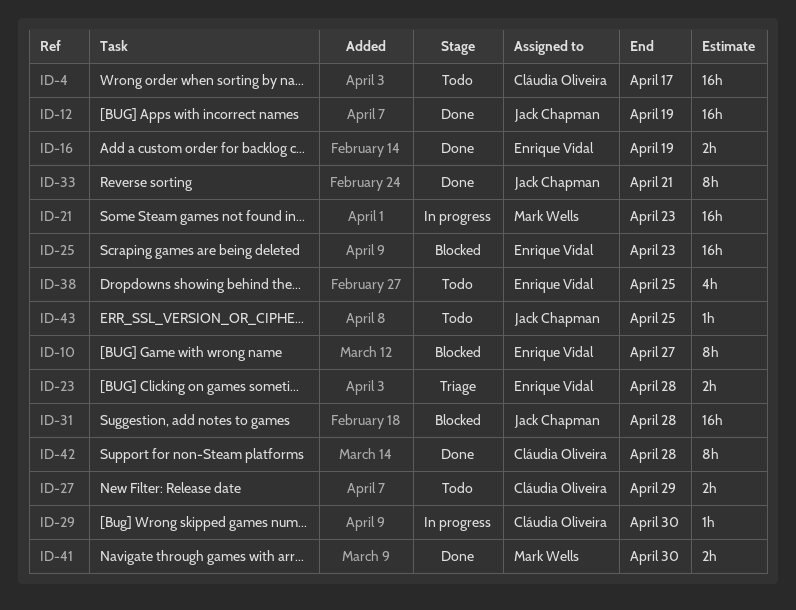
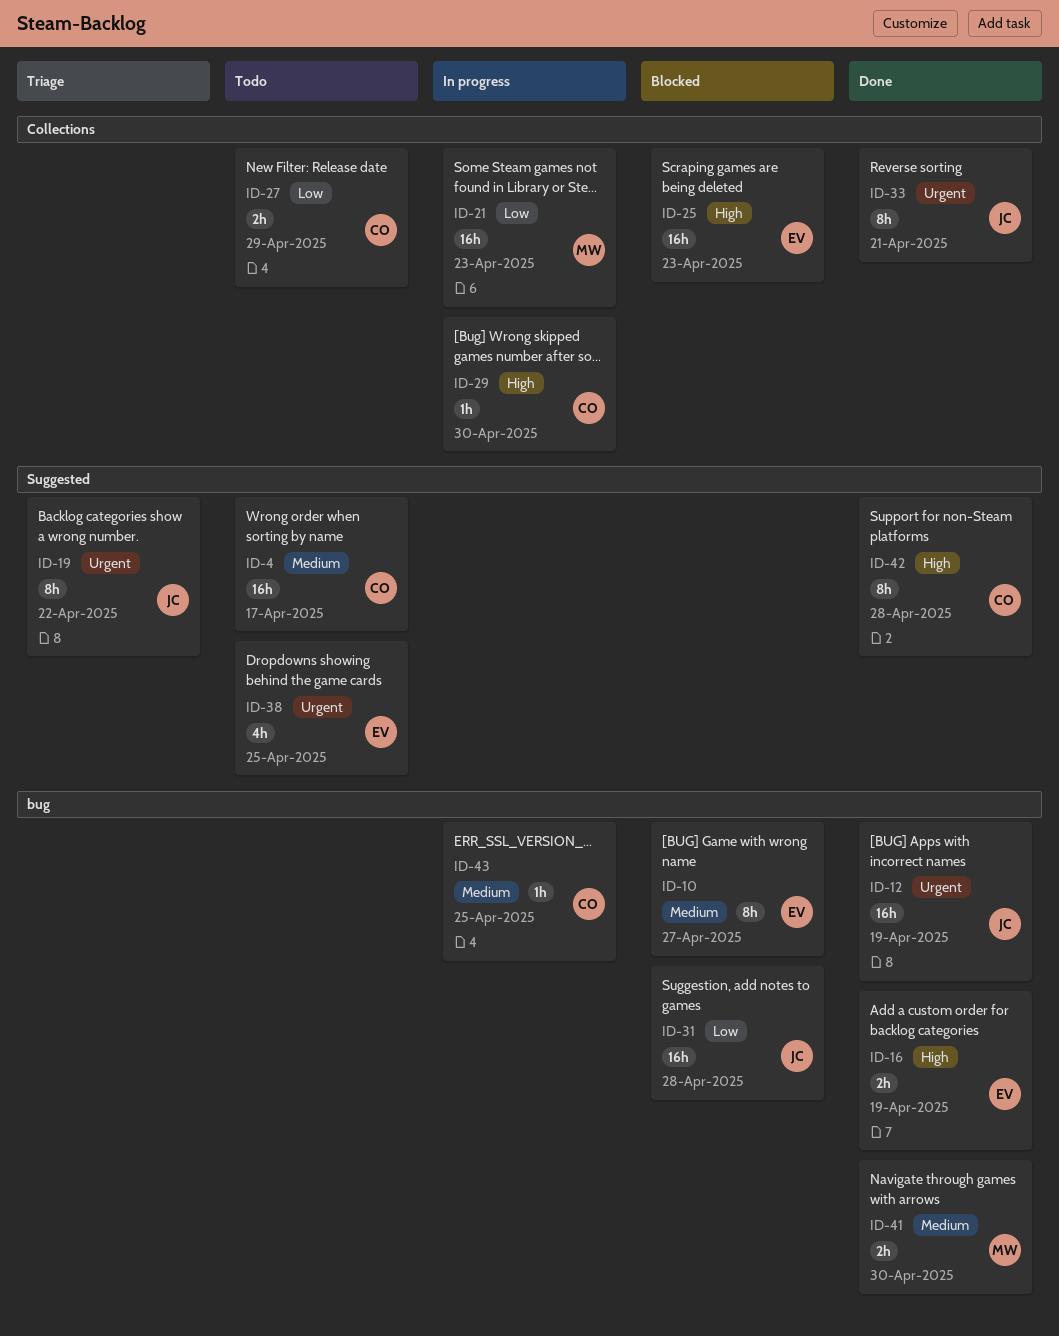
ID-19: none -> present
ID-23: present -> none
ID-43, status: Todo -> In progress
ID-43, owner: Jack Chapman -> Cláudia Oliveira

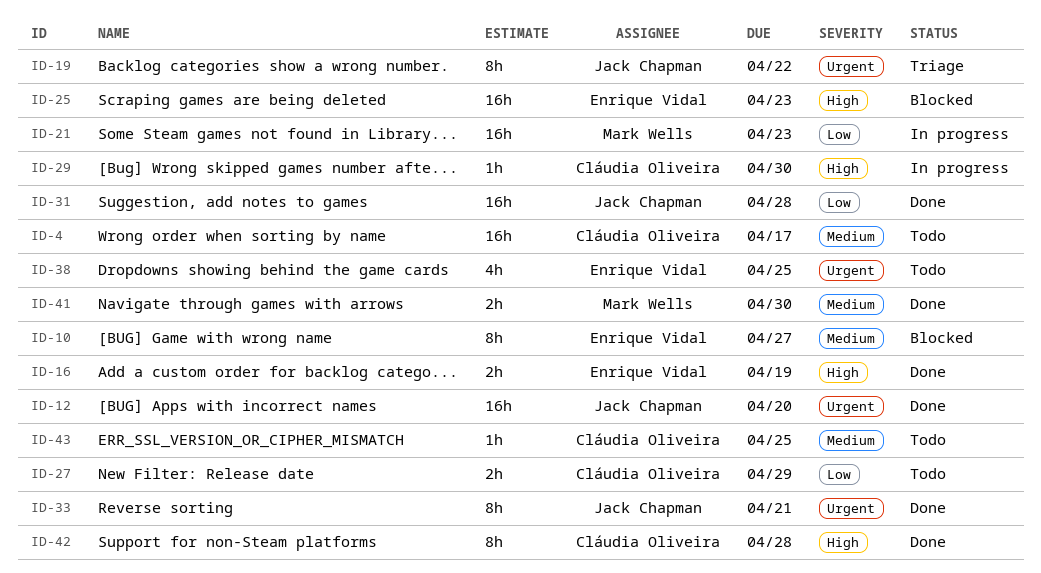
ID-12, due: Apr 19 -> Apr 20
ID-31, status: Blocked -> Done
ID-43, status: In progress -> Todo

